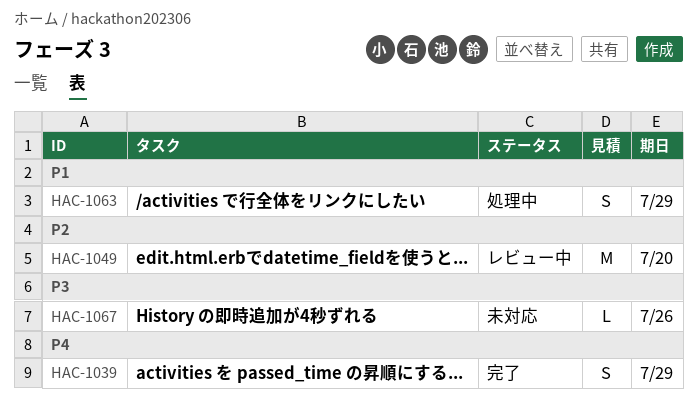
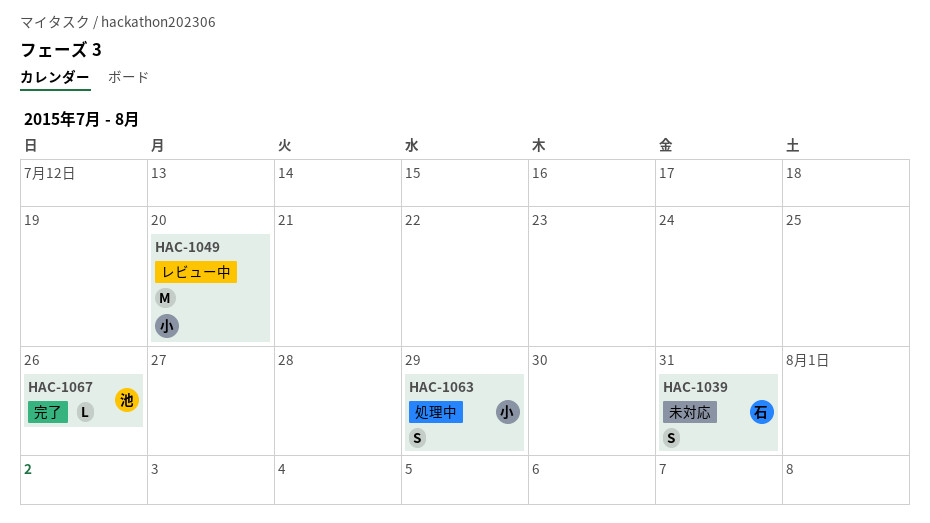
HAC-1039, status: 完了 -> 未対応
HAC-1039, due: Jul 29 -> Jul 31
HAC-1067, status: 未対応 -> 完了

